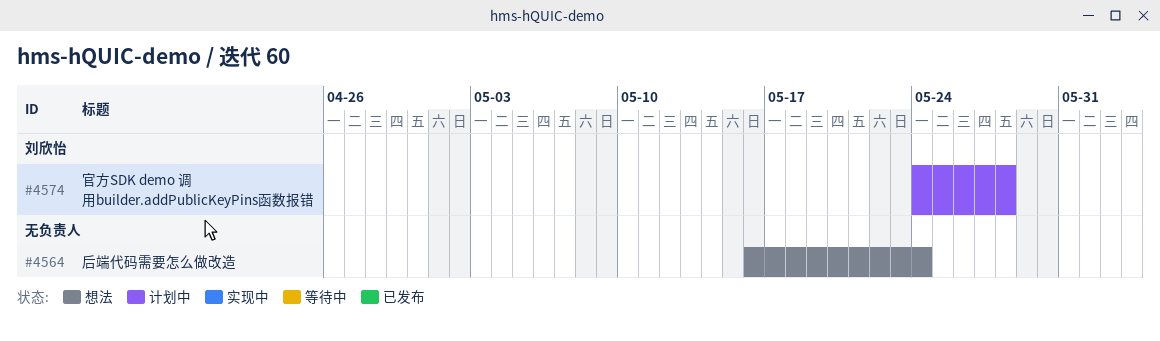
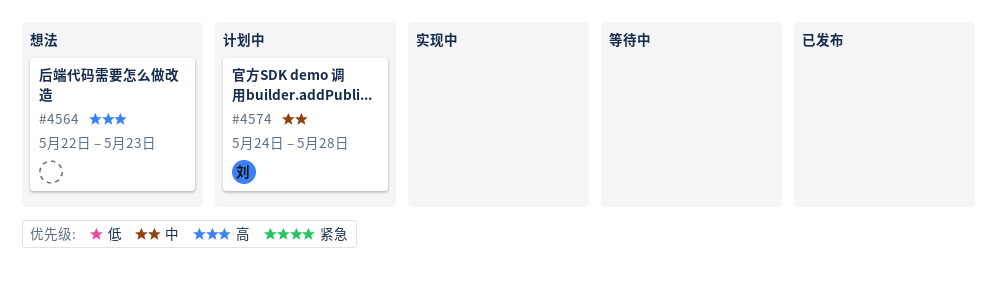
#4564, start: May 16 -> May 22
#4564, due: May 24 -> May 23

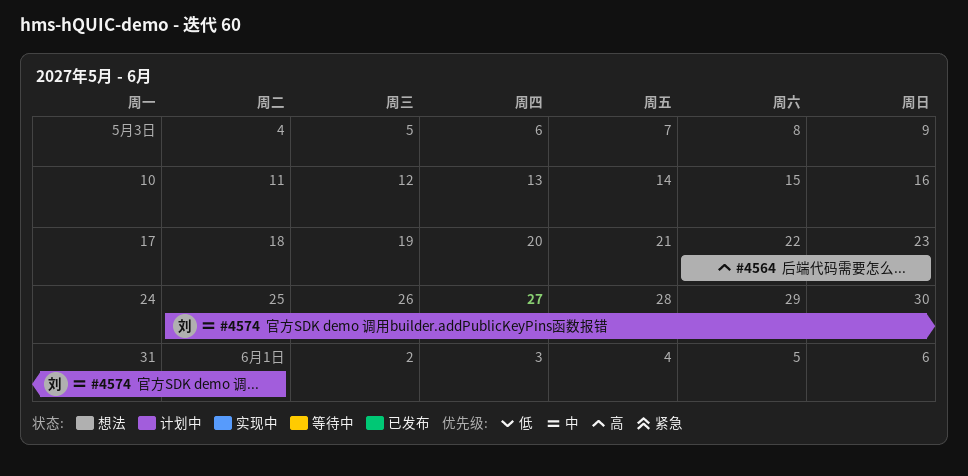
#4574, start: May 24 -> May 25
#4574, due: May 28 -> Jun 1

